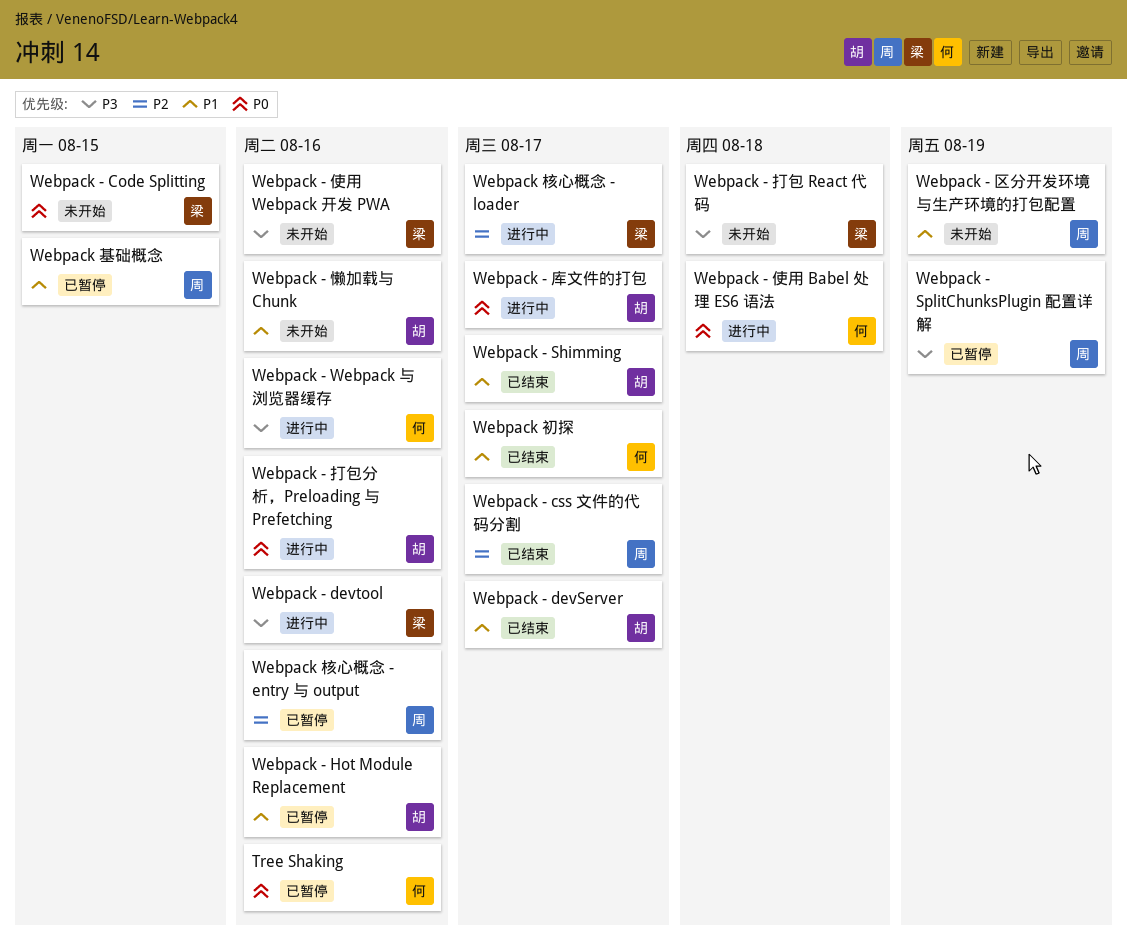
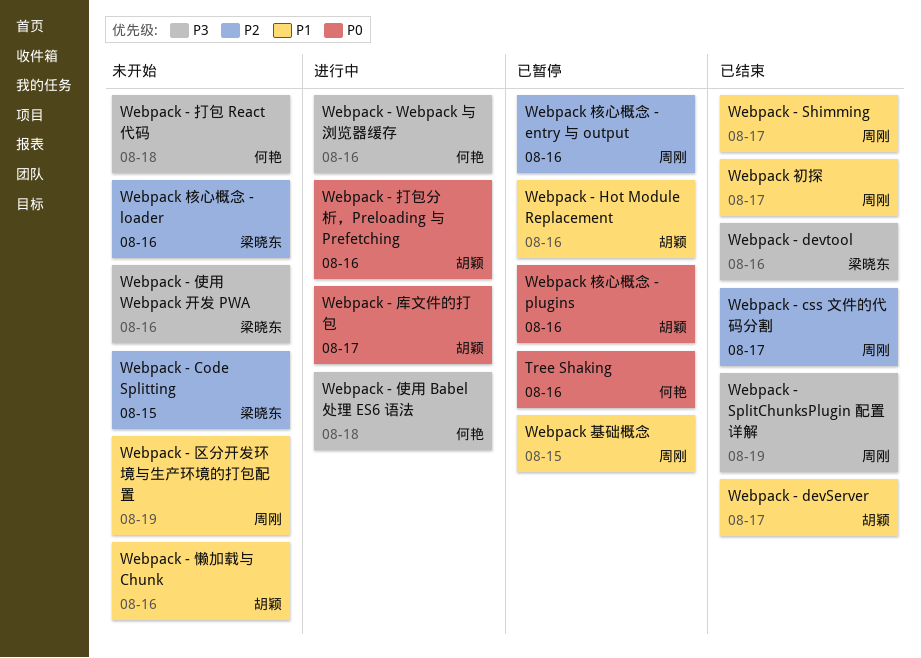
Webpack - Code Splitting, priority: P0 -> P2
Webpack - devtool, status: 进行中 -> 已结束
Webpack - Shimming, owner: 胡颖 -> 周刚
Webpack - SplitChunksPlugin 配置详解, status: 已暂停 -> 已结束
Webpack - 使用 Babel 处理 ES6 语法, priority: P0 -> P3
Webpack - 打包 React 代码, owner: 梁晓东 -> 何艳
Webpack 初探, owner: 何艳 -> 周刚
Webpack 核心概念 - loader, status: 进行中 -> 未开始
Webpack 核心概念 - loader, due: Aug 17 -> Aug 16
Webpack 核心概念 - plugins: none -> present

